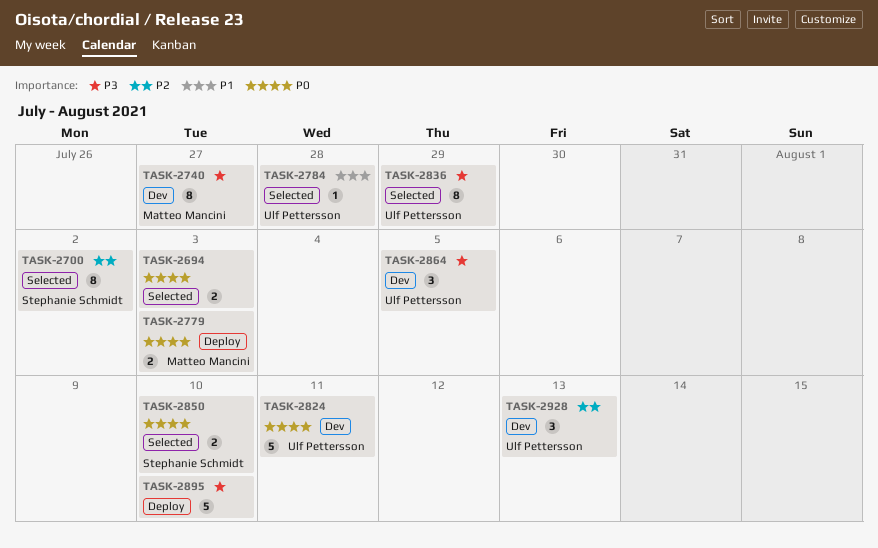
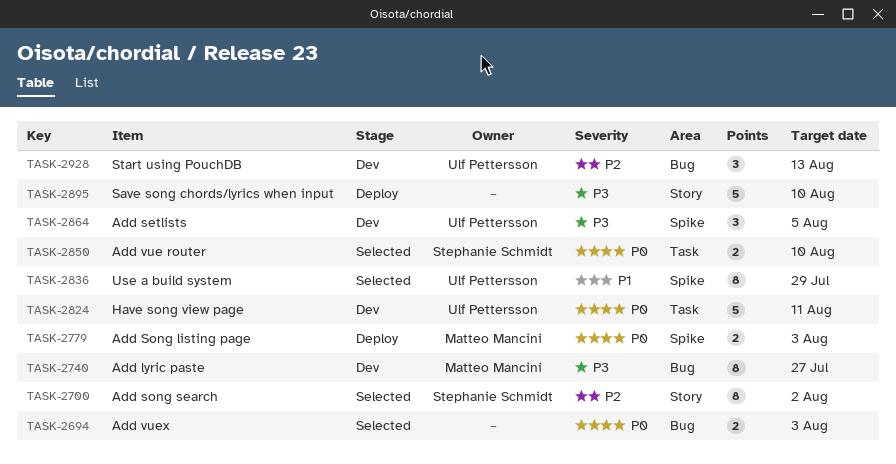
TASK-2784: present -> none
TASK-2836, priority: P3 -> P1

